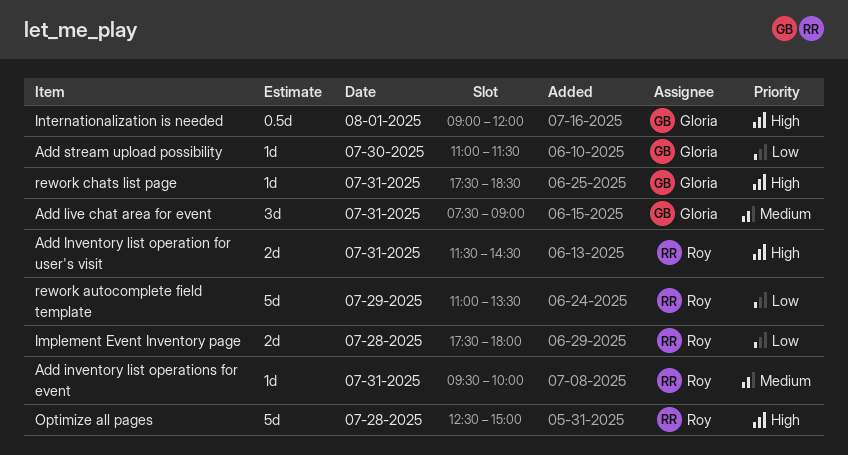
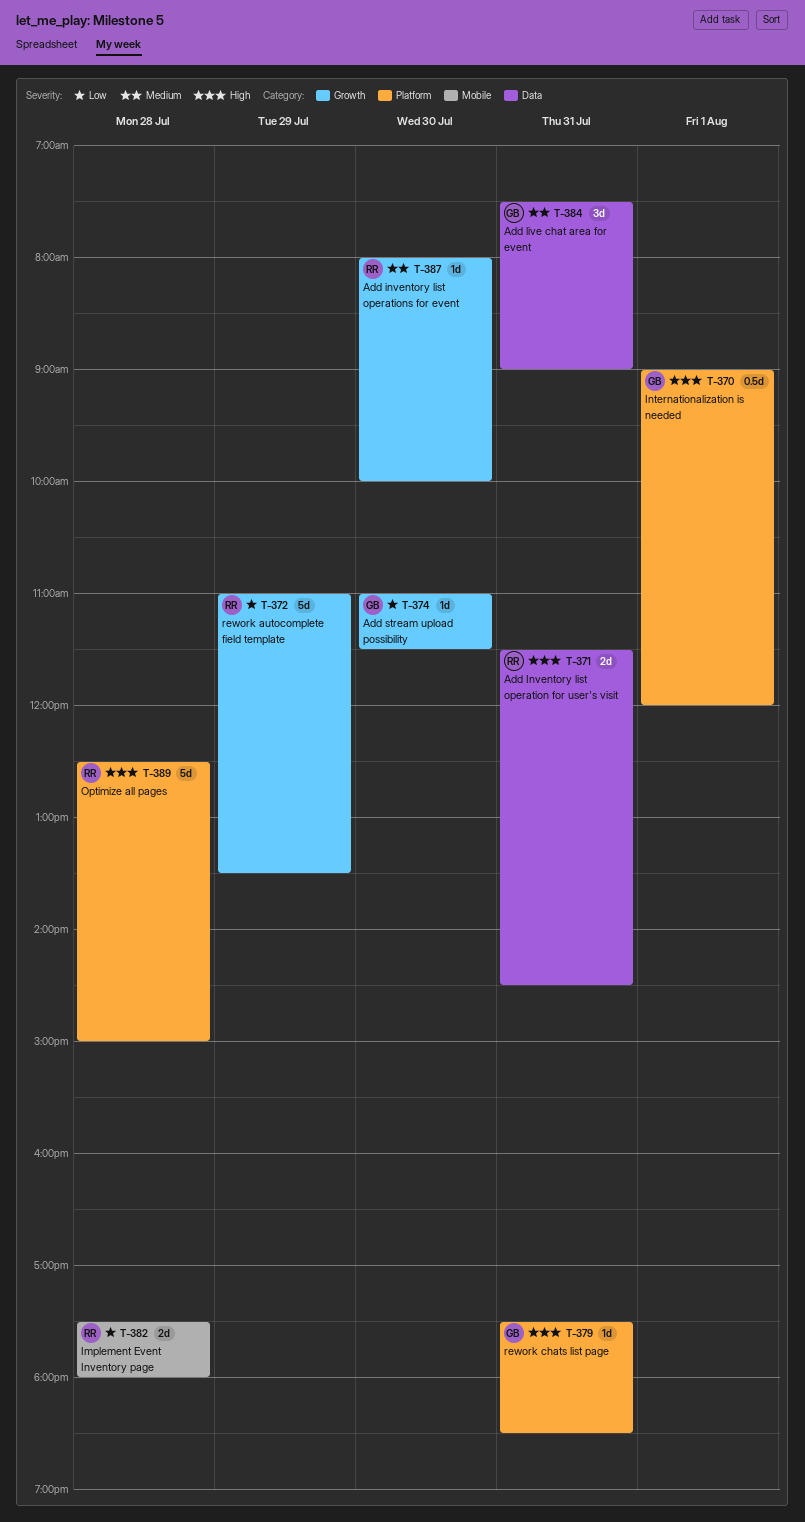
Add inventory list operations for event, day: Jul 31 -> Jul 30
Add inventory list operations for event, begins: 09:30 -> 08:00

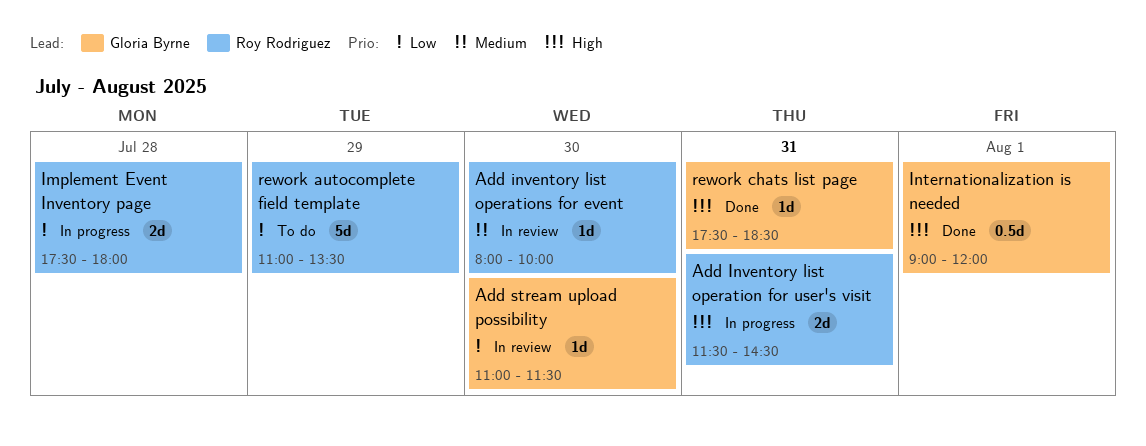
Add live chat area for event: present -> none
Optimize all pages: present -> none

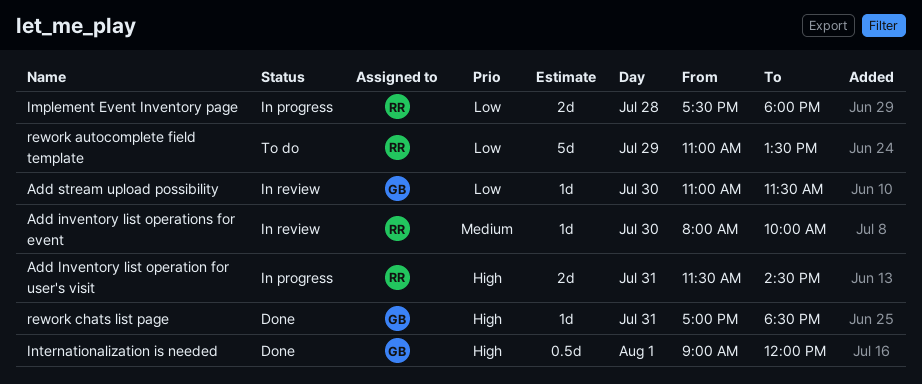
rework chats list page, begins: 17:30 -> 17:00

